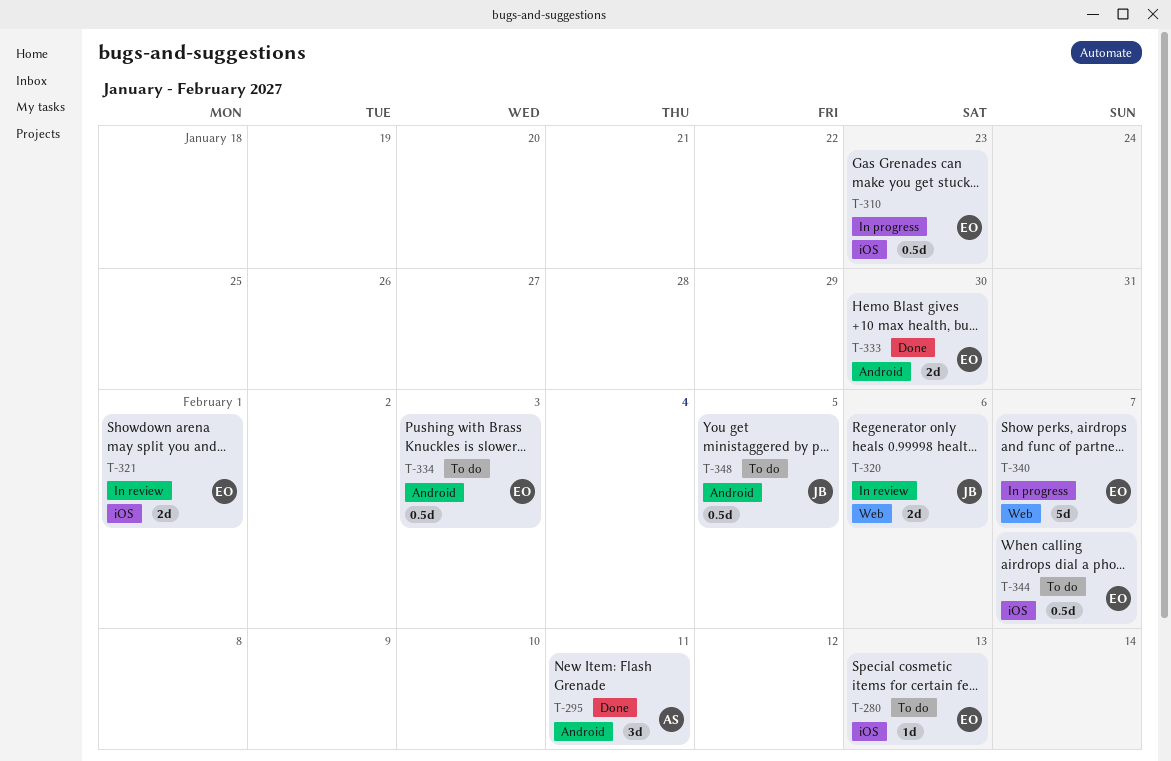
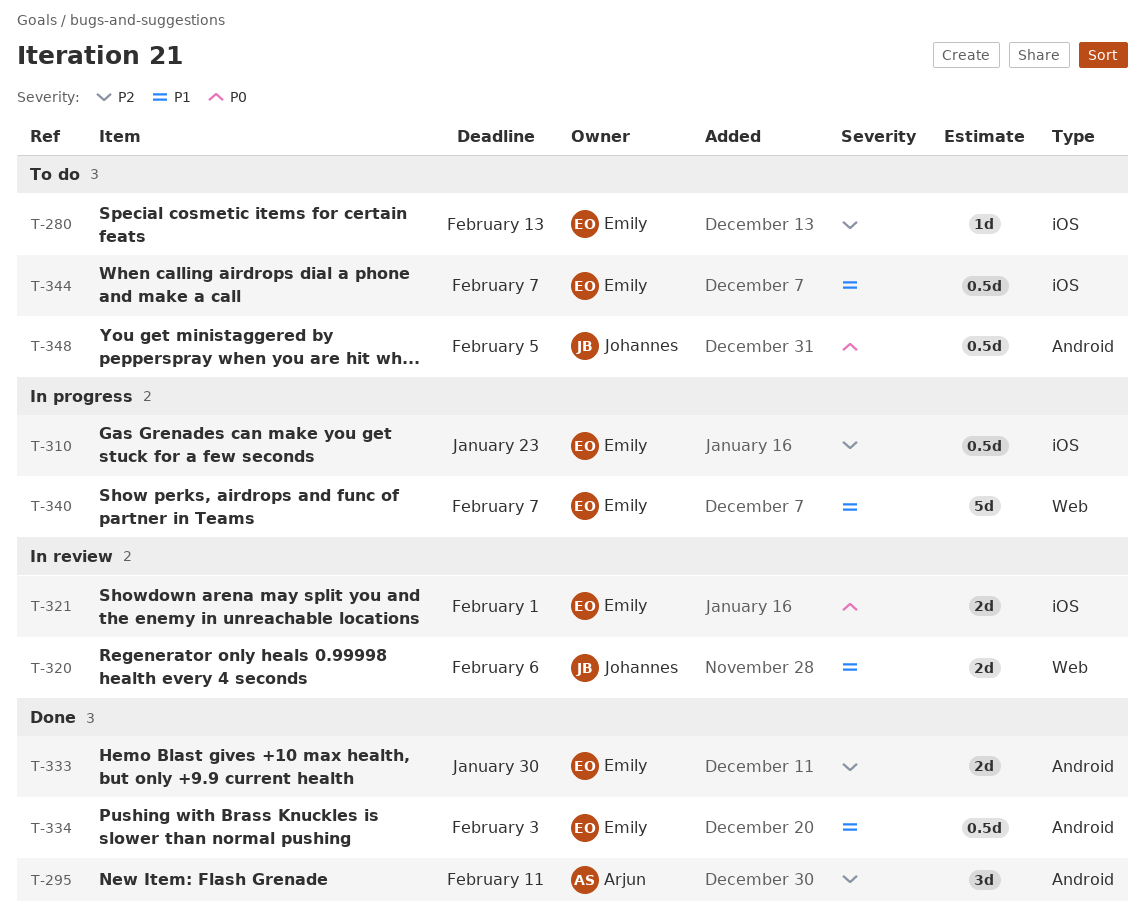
T-334, status: To do -> Done

